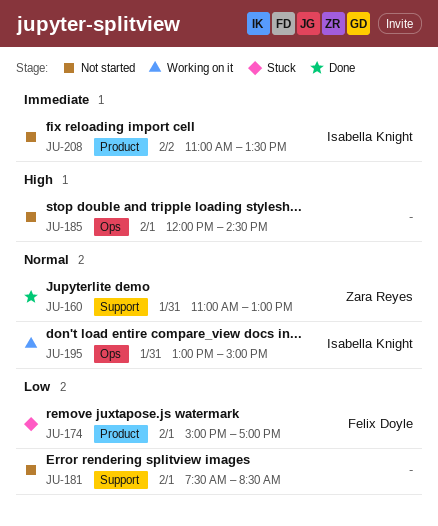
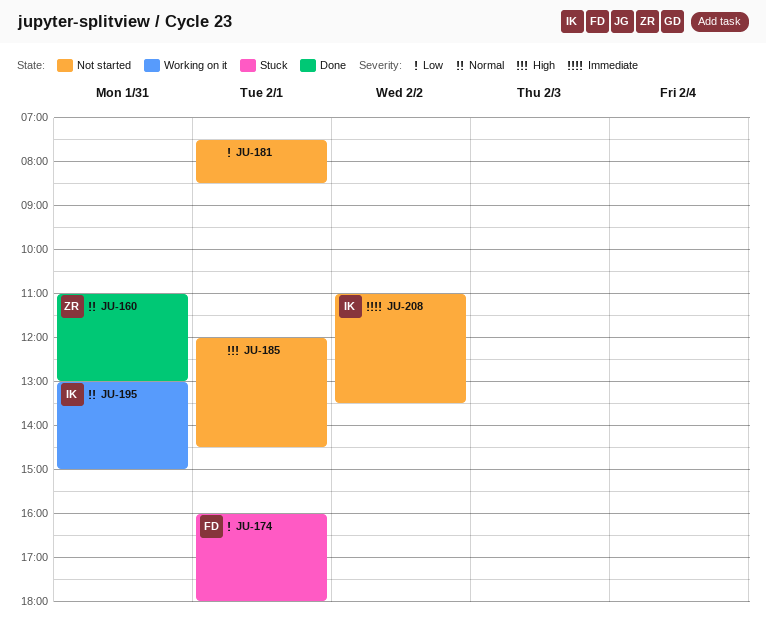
JU-174, begins: 15:00 -> 16:00
JU-174, ends: 17:00 -> 18:00

